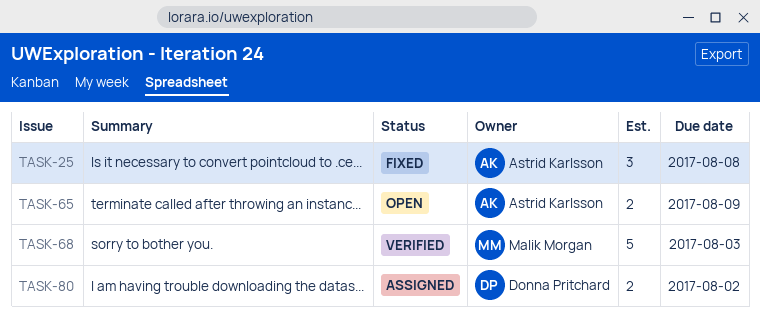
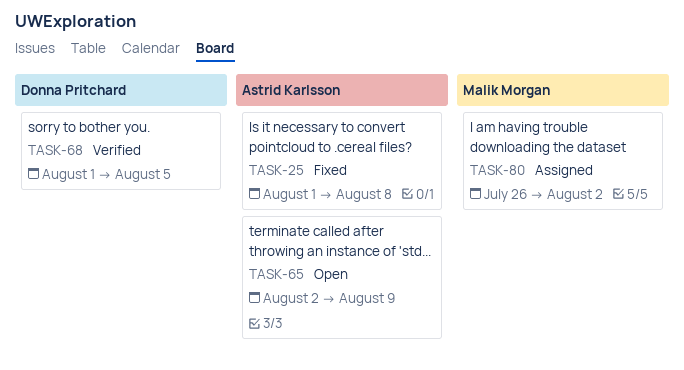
TASK-68, owner: Malik Morgan -> Donna Pritchard
TASK-68, due: Aug 3 -> Aug 5
TASK-80, owner: Donna Pritchard -> Malik Morgan

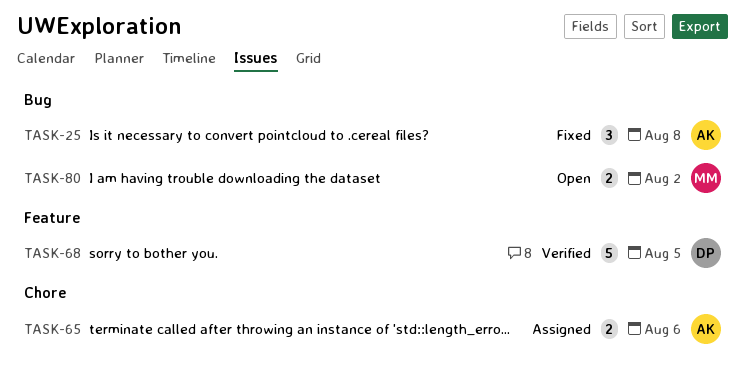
TASK-65, status: Open -> Assigned
TASK-65, due: Aug 9 -> Aug 6
TASK-80, status: Assigned -> Open

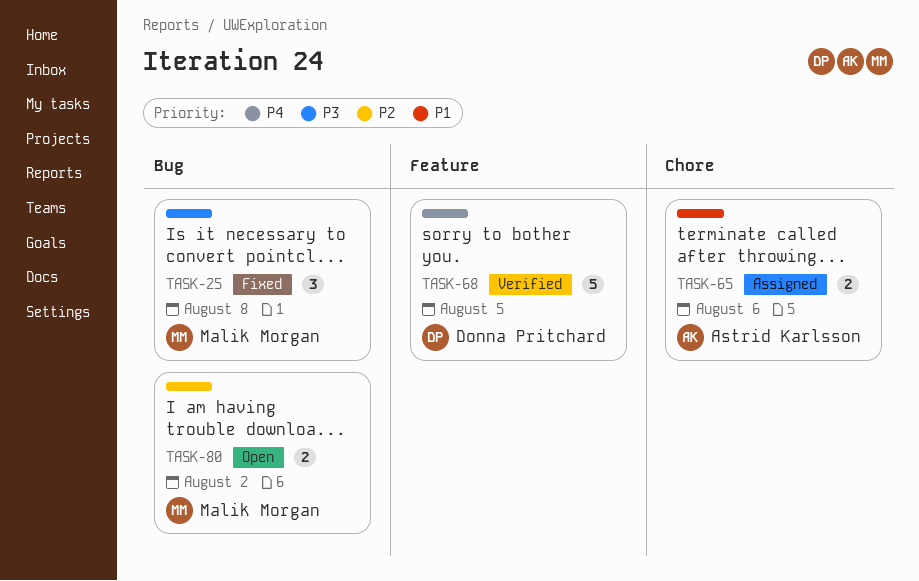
TASK-25, owner: Astrid Karlsson -> Malik Morgan

